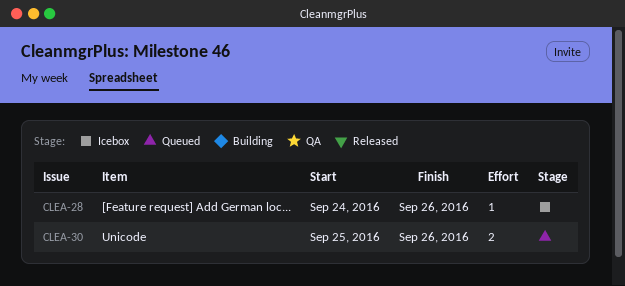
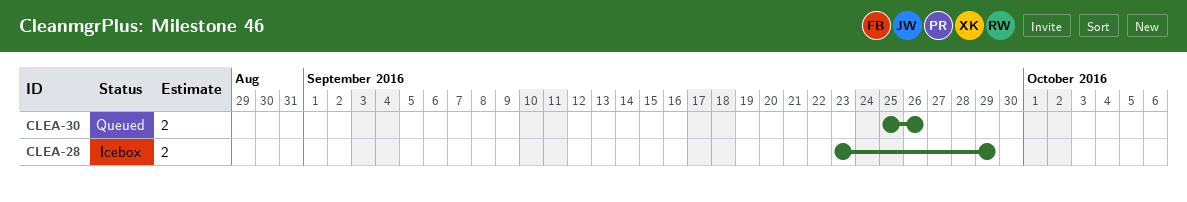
CLEA-28, estimate: 1 -> 2
CLEA-28, start: Sep 24 -> Sep 23
CLEA-28, due: Sep 26 -> Sep 29

